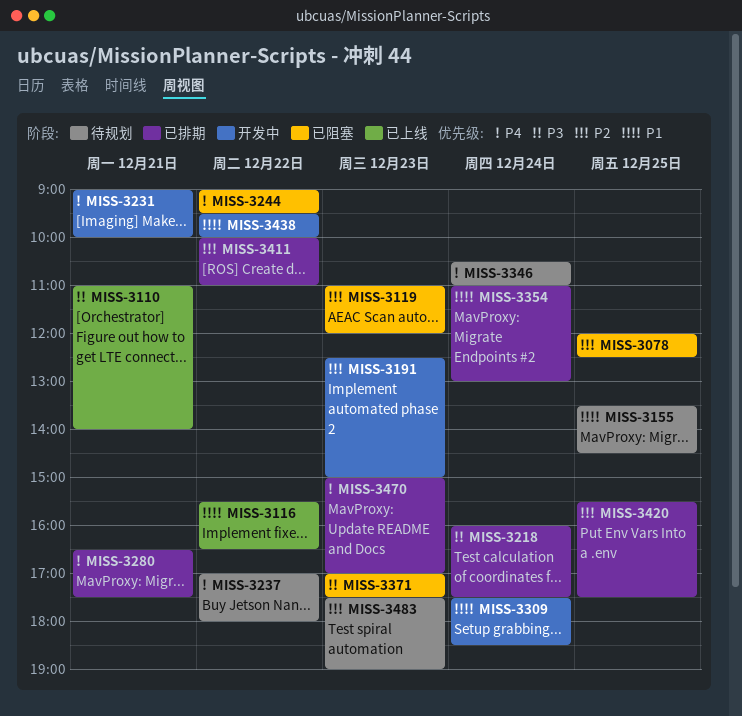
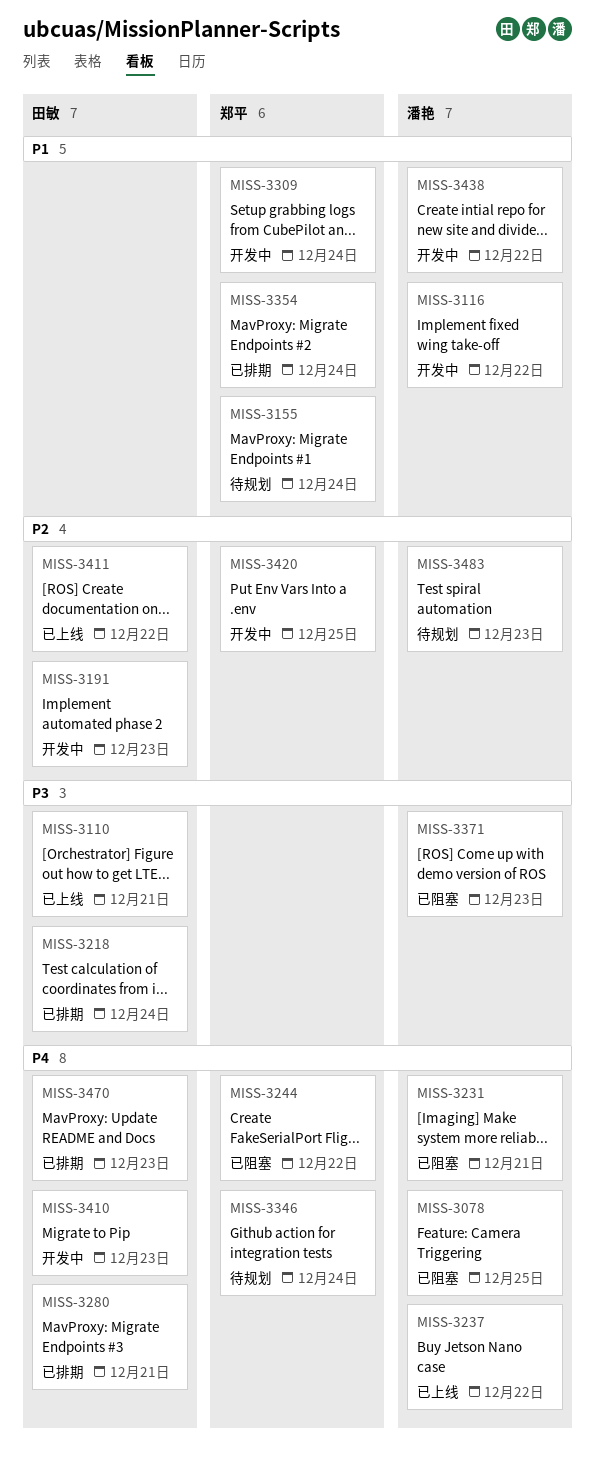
MISS-3078, priority: P2 -> P4
MISS-3116, status: 已上线 -> 开发中
MISS-3119: present -> none
MISS-3155, day: Dec 25 -> Dec 24
MISS-3231, status: 开发中 -> 已阻塞
MISS-3237, status: 待规划 -> 已上线
MISS-3410: none -> present
MISS-3411, status: 已排期 -> 已上线
MISS-3420, status: 已排期 -> 开发中

